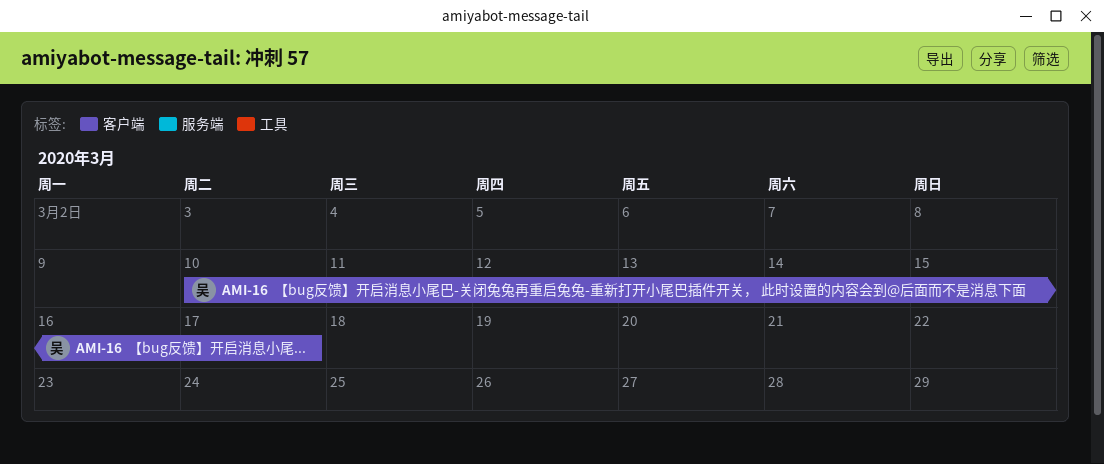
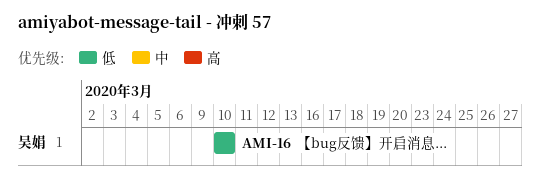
AMI-16, due: Mar 17 -> Mar 10

